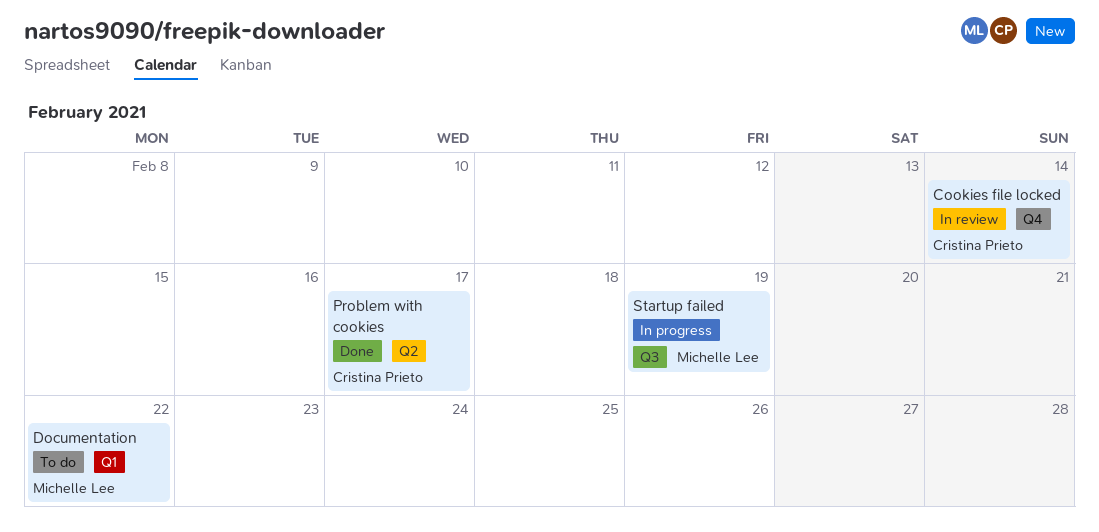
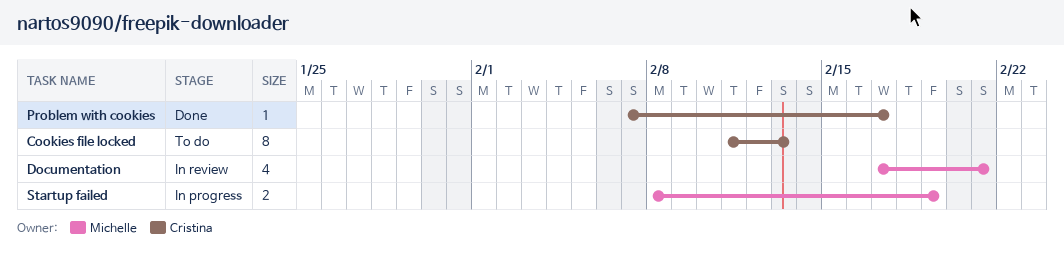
Cookies file locked, status: In review -> To do
Cookies file locked, due: Feb 14 -> Feb 13
Documentation, status: To do -> In review
Documentation, due: Feb 22 -> Feb 21

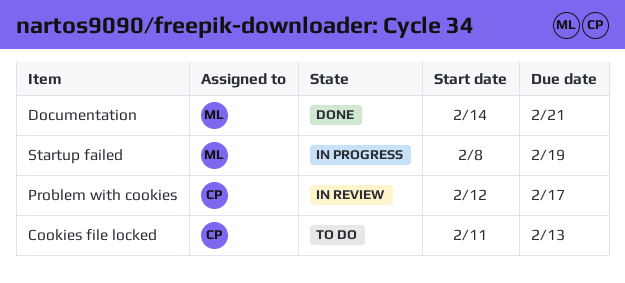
Documentation, status: In review -> Done
Documentation, start: Feb 17 -> Feb 14
Problem with cookies, status: Done -> In review
Problem with cookies, start: Feb 7 -> Feb 12

